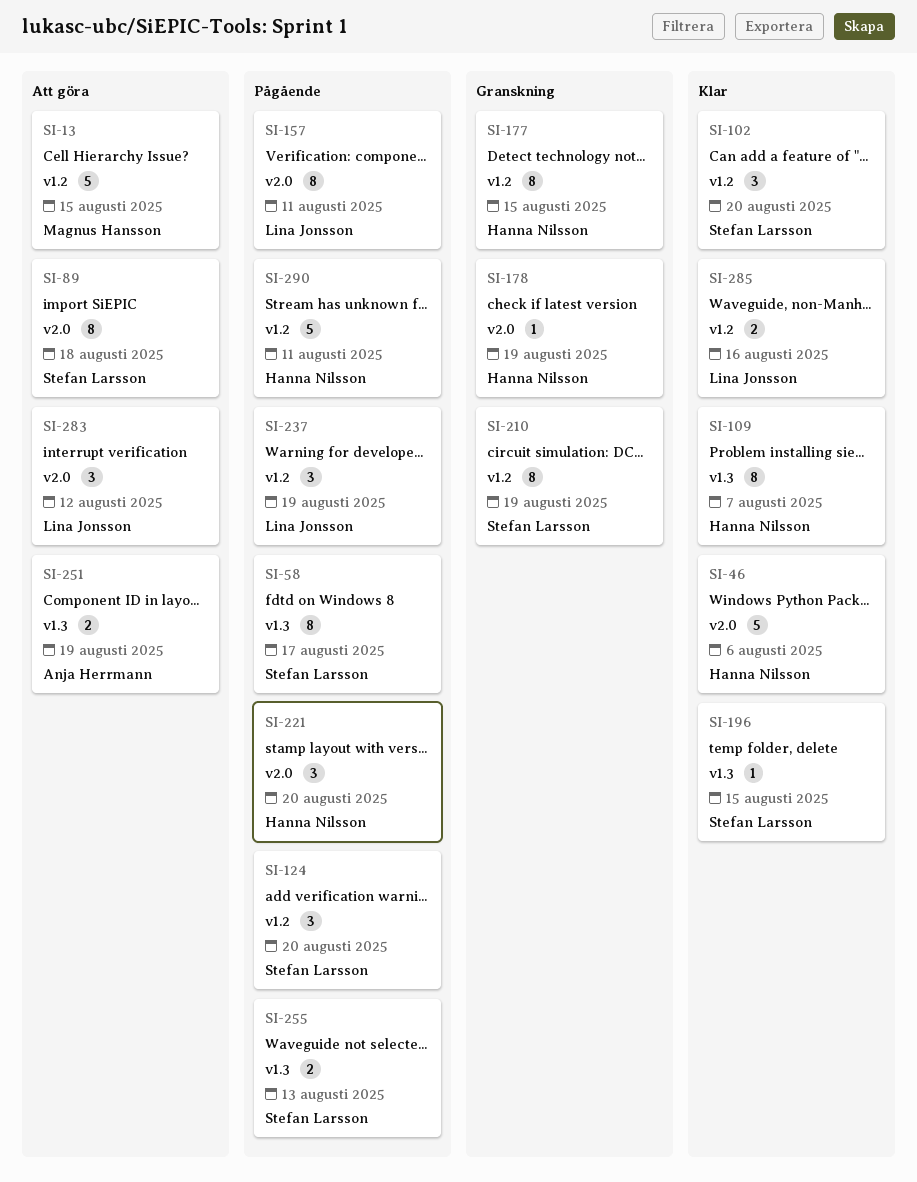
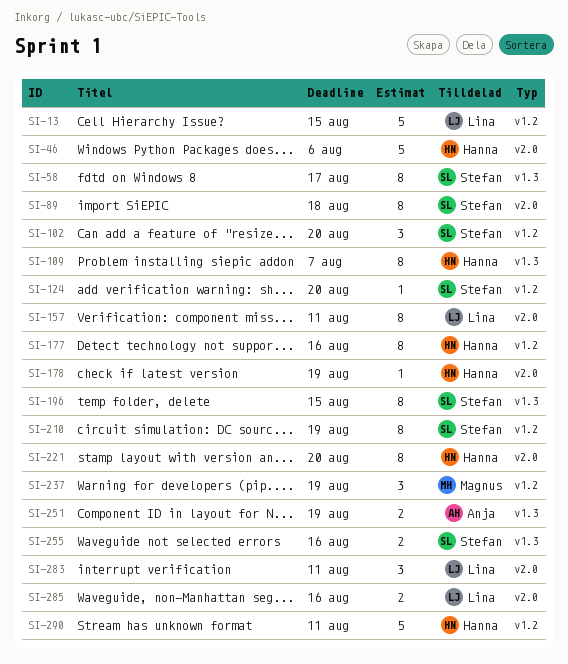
SI-13, owner: Magnus Hansson -> Lina Jonsson
SI-124, estimate: 3 -> 1
SI-177, due: Aug 15 -> Aug 16
SI-196, estimate: 1 -> 8
SI-221, estimate: 3 -> 8
SI-237, owner: Lina Jonsson -> Magnus Hansson
SI-255, due: Aug 13 -> Aug 16
SI-283, due: Aug 12 -> Aug 11
SI-285, label: v1.2 -> v2.0

